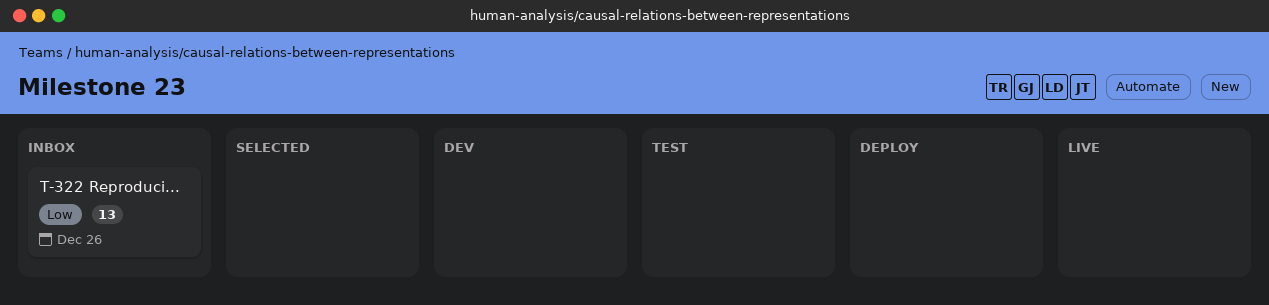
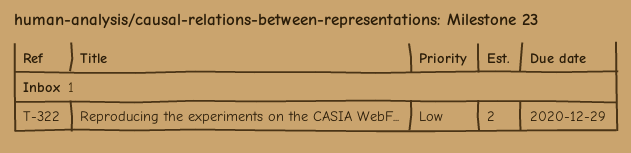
T-322, estimate: 13 -> 2
T-322, due: Dec 26 -> Dec 29

